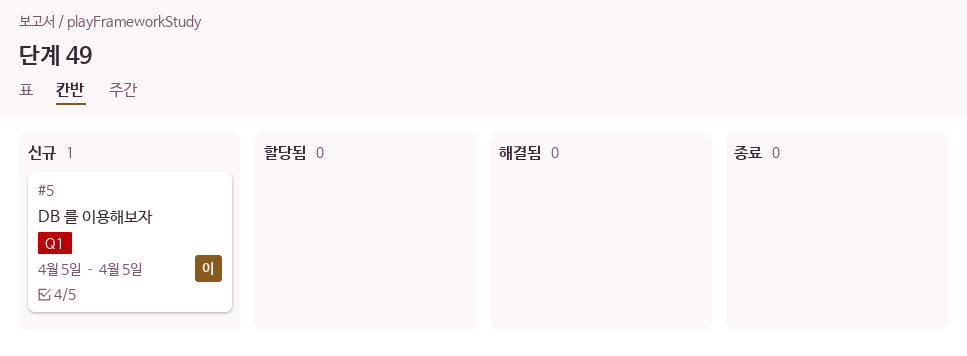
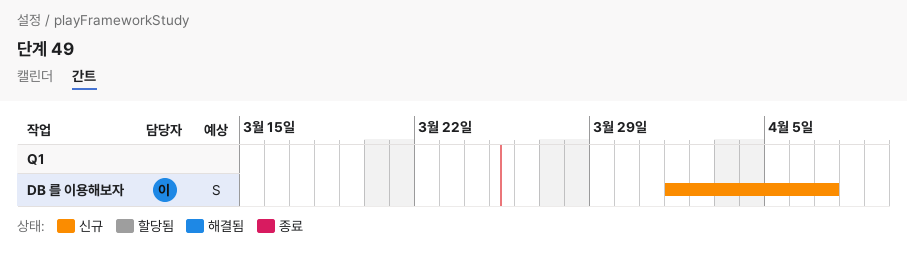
DB 를 이용해보자, start: Apr 5 -> Apr 1
DB 를 이용해보자, due: Apr 5 -> Apr 7

